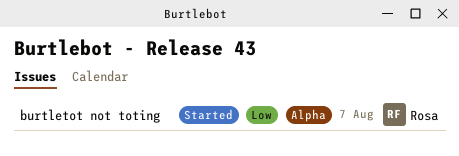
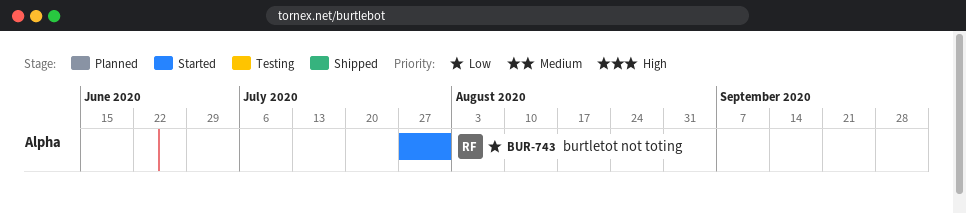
burtletot not toting, due: Aug 7 -> Jul 31

